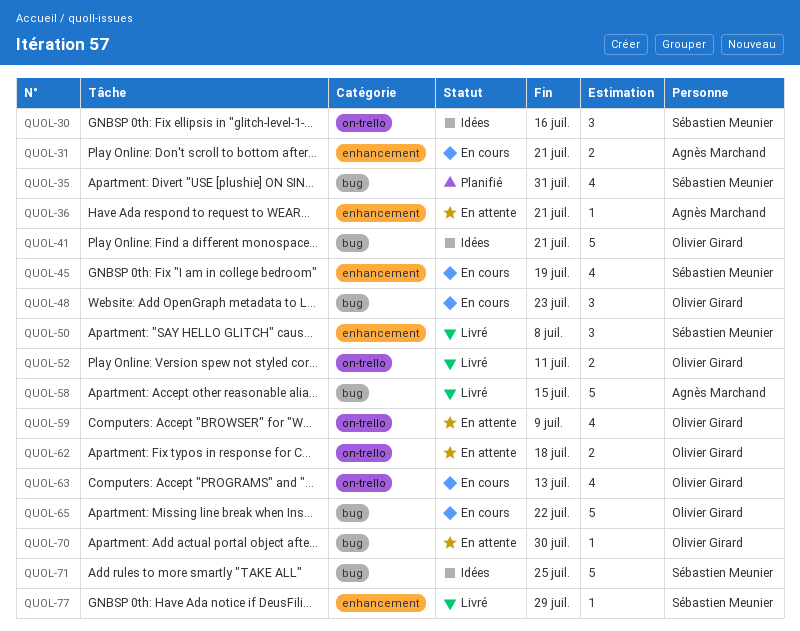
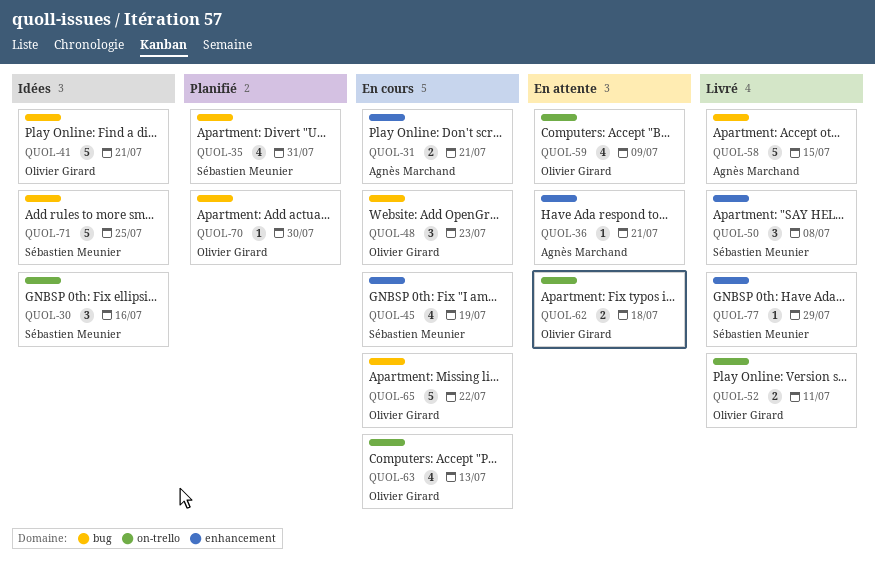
QUOL-70, status: En attente -> Planifié

